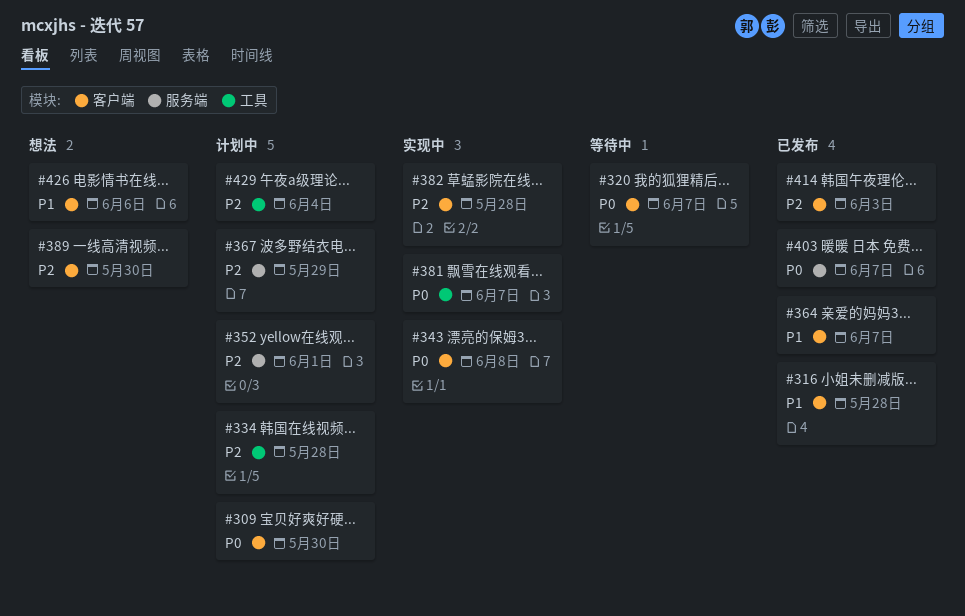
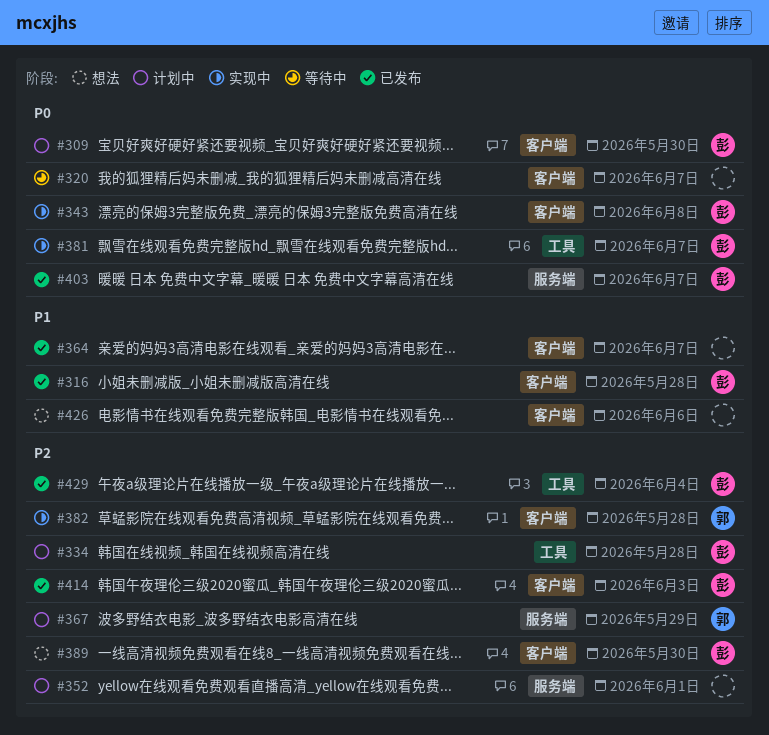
#429, status: 计划中 -> 已发布

